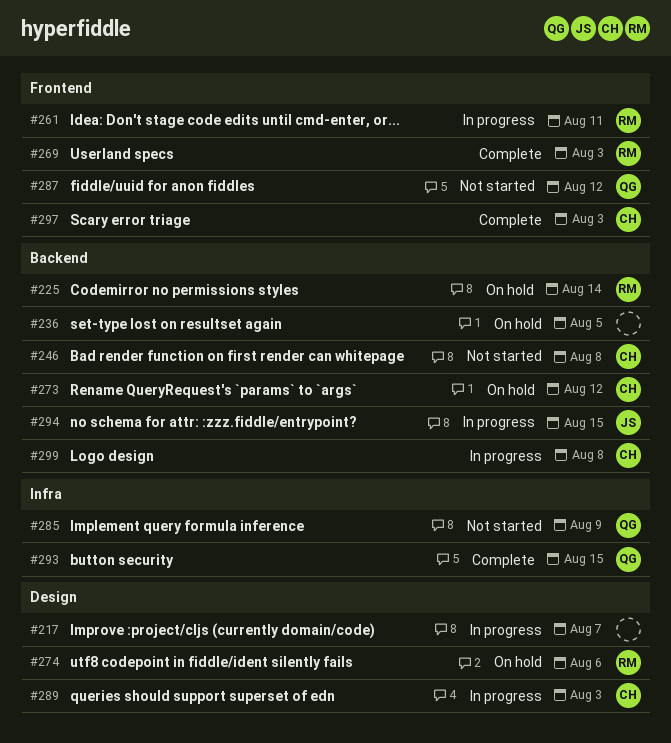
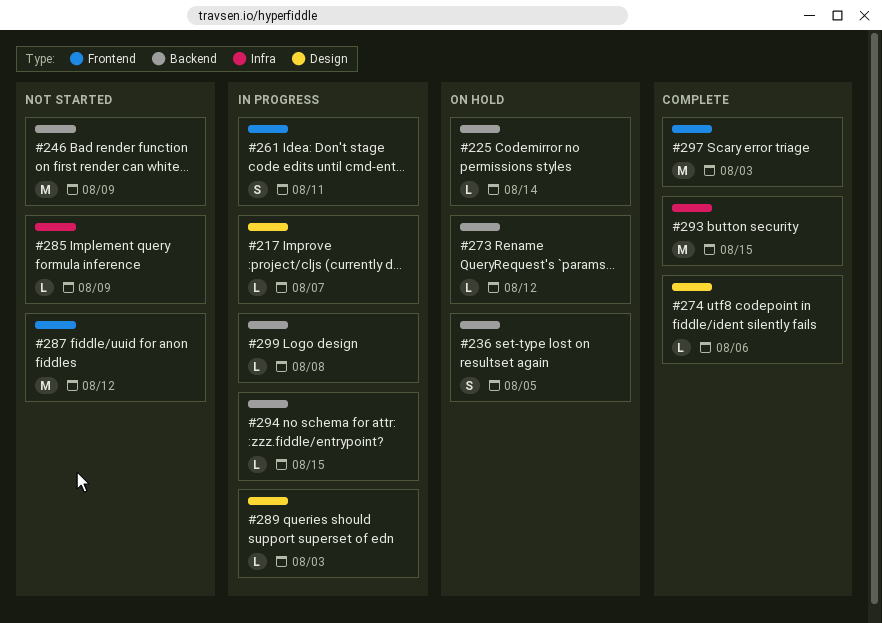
#246, due: Aug 8 -> Aug 9
#269: present -> none
#274, status: On hold -> Complete

